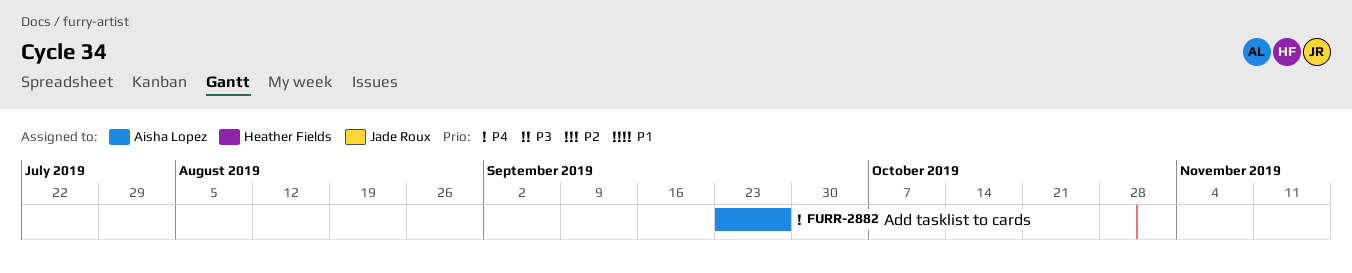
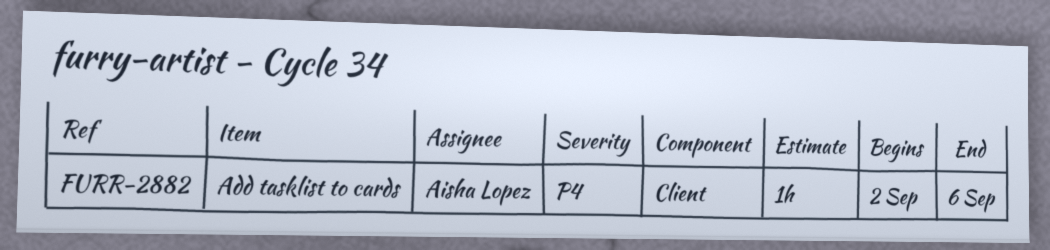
FURR-2882, start: Sep 23 -> Sep 2
FURR-2882, due: Sep 27 -> Sep 6

